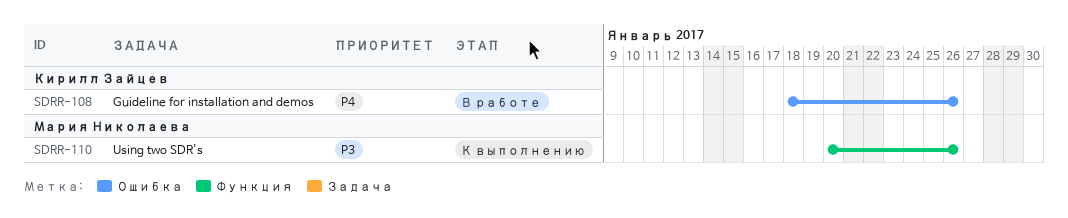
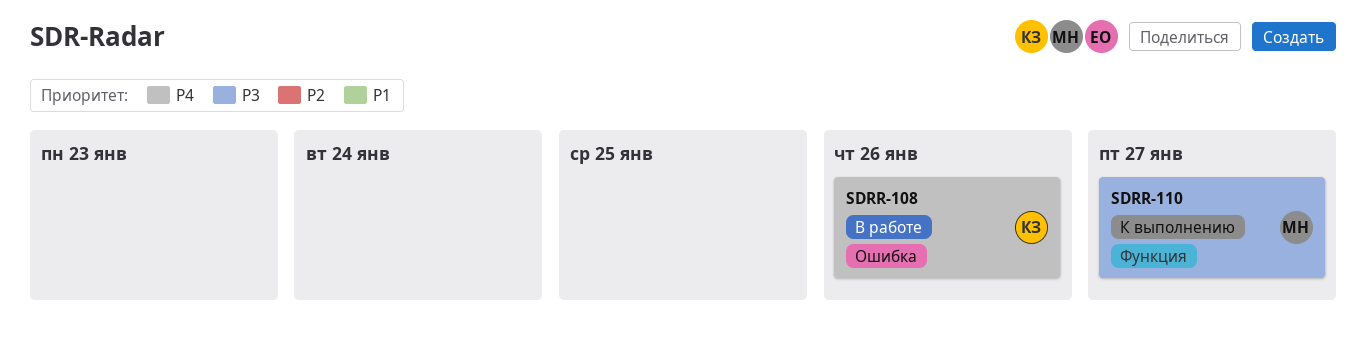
SDRR-110, due: Jan 26 -> Jan 27

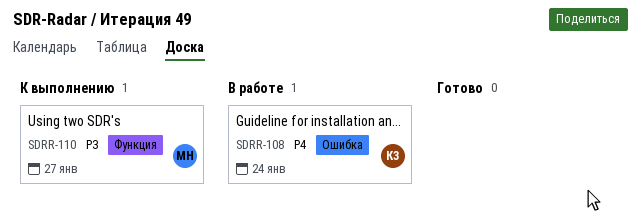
SDRR-108, due: Jan 26 -> Jan 24

